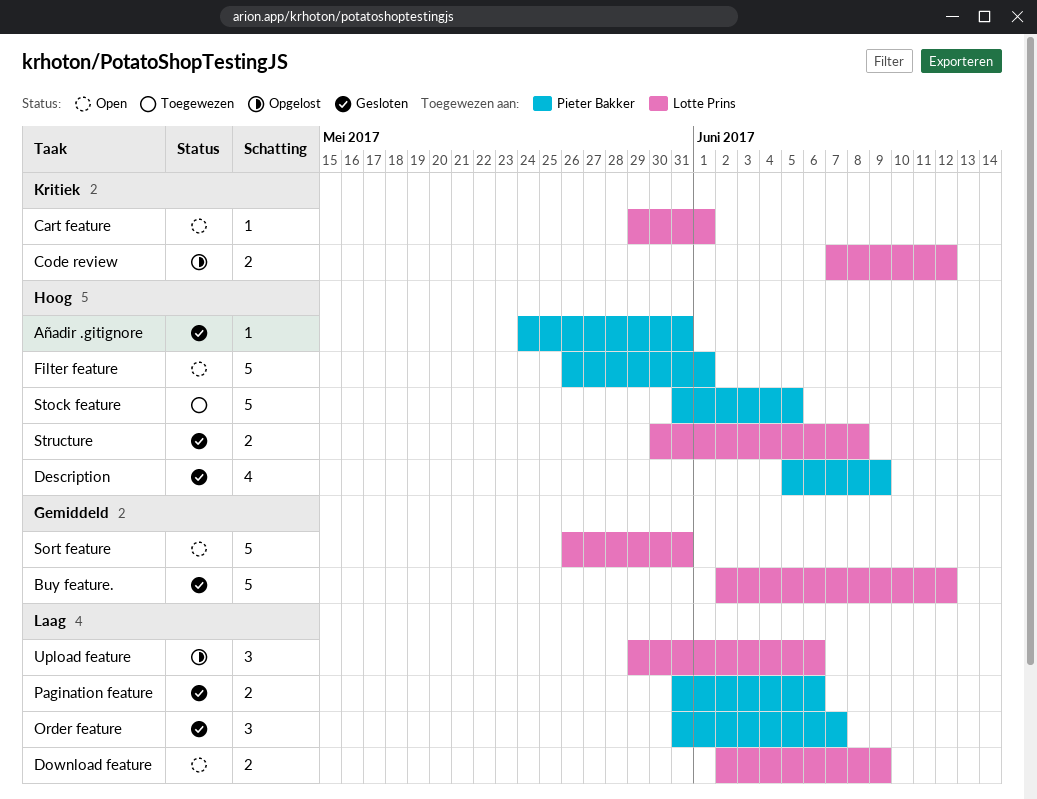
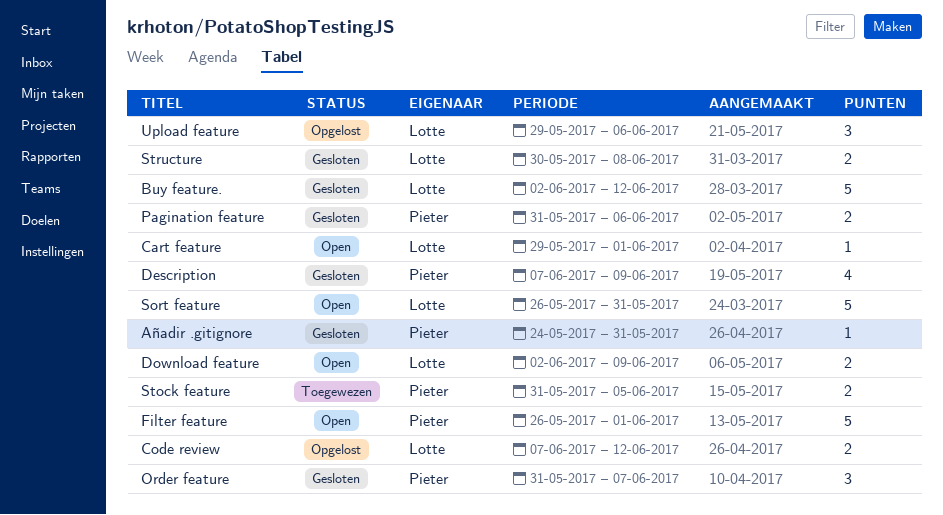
Description, start: Jun 5 -> Jun 7
Stock feature, estimate: 5 -> 2

